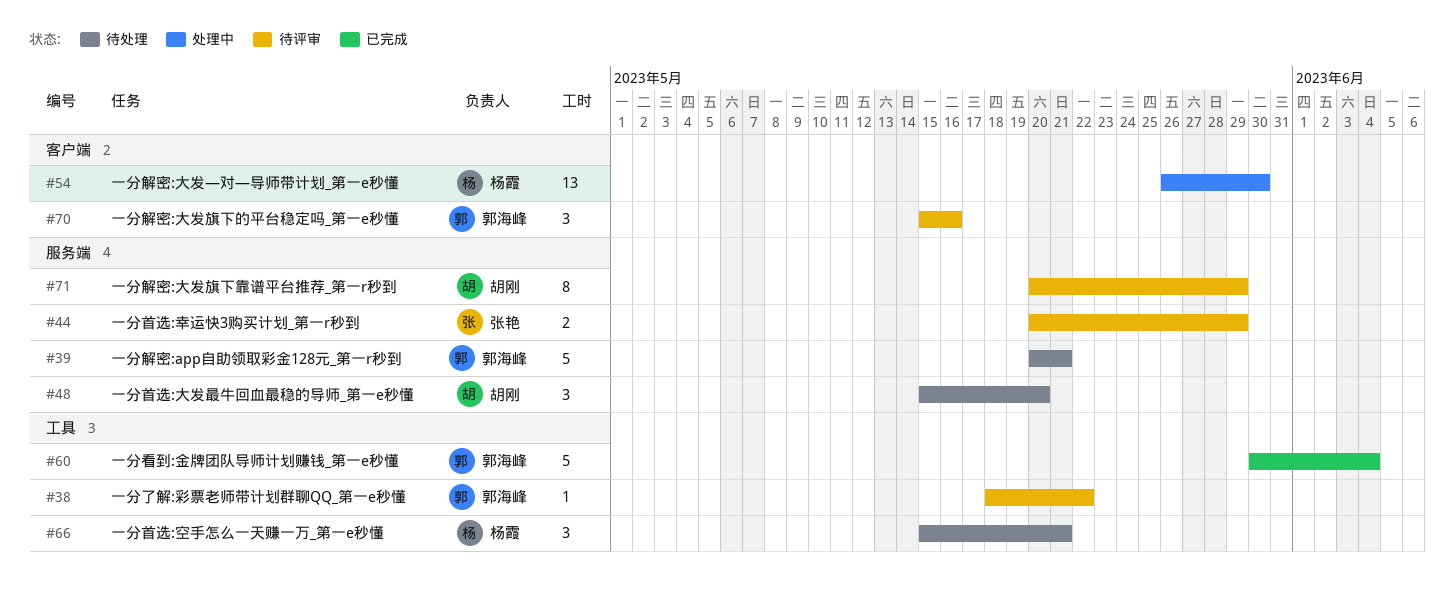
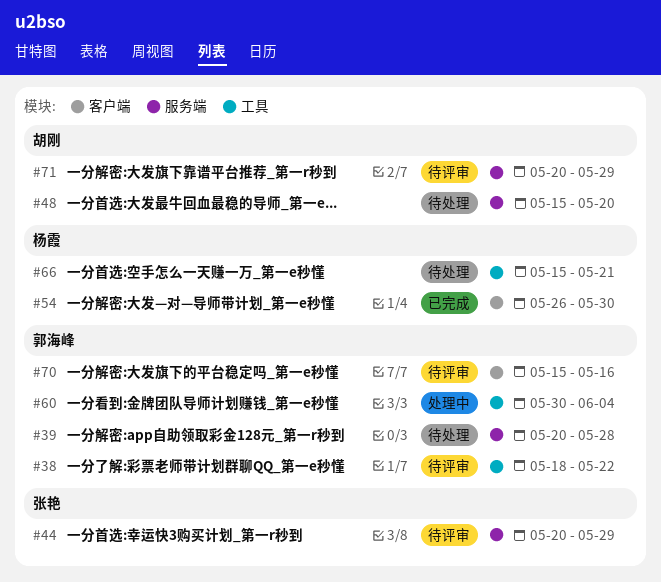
#39, due: May 21 -> May 28
#54, status: 处理中 -> 已完成
#60, status: 已完成 -> 处理中

